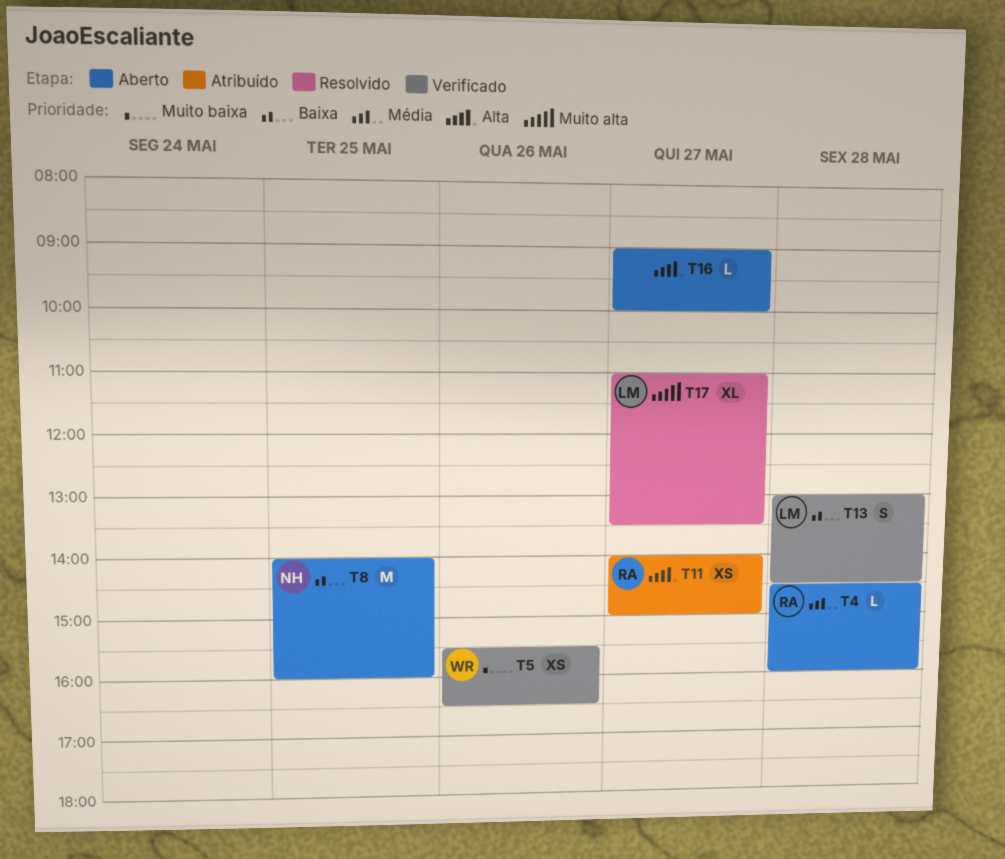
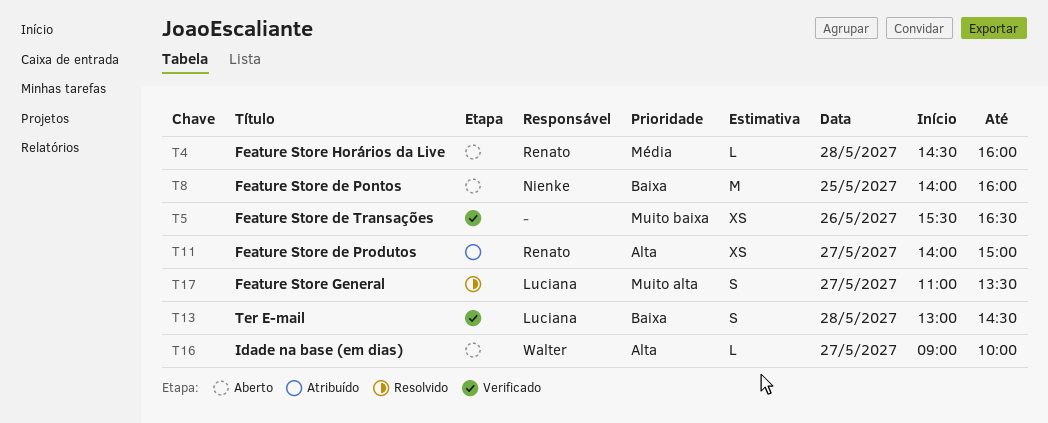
T5, owner: Walter -> none
T16, owner: none -> Walter
T17, estimate: XL -> S

